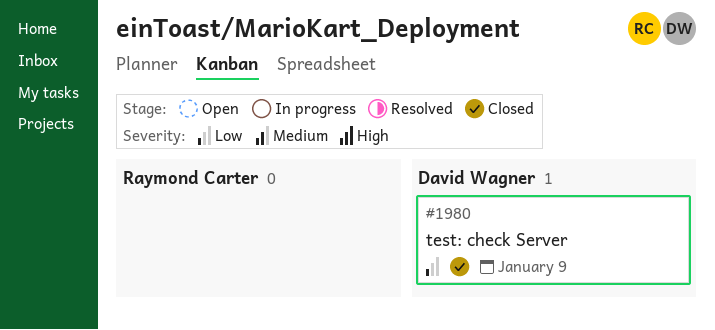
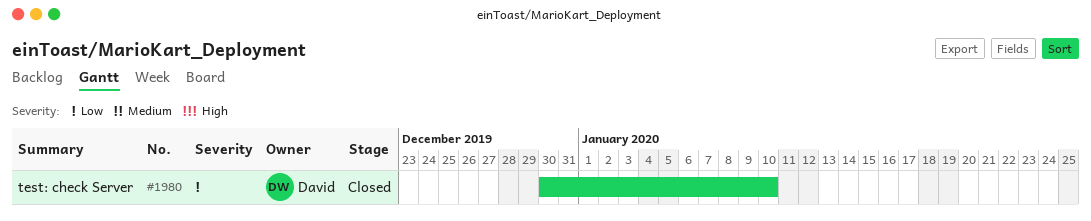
#1980, due: Jan 9 -> Jan 10

